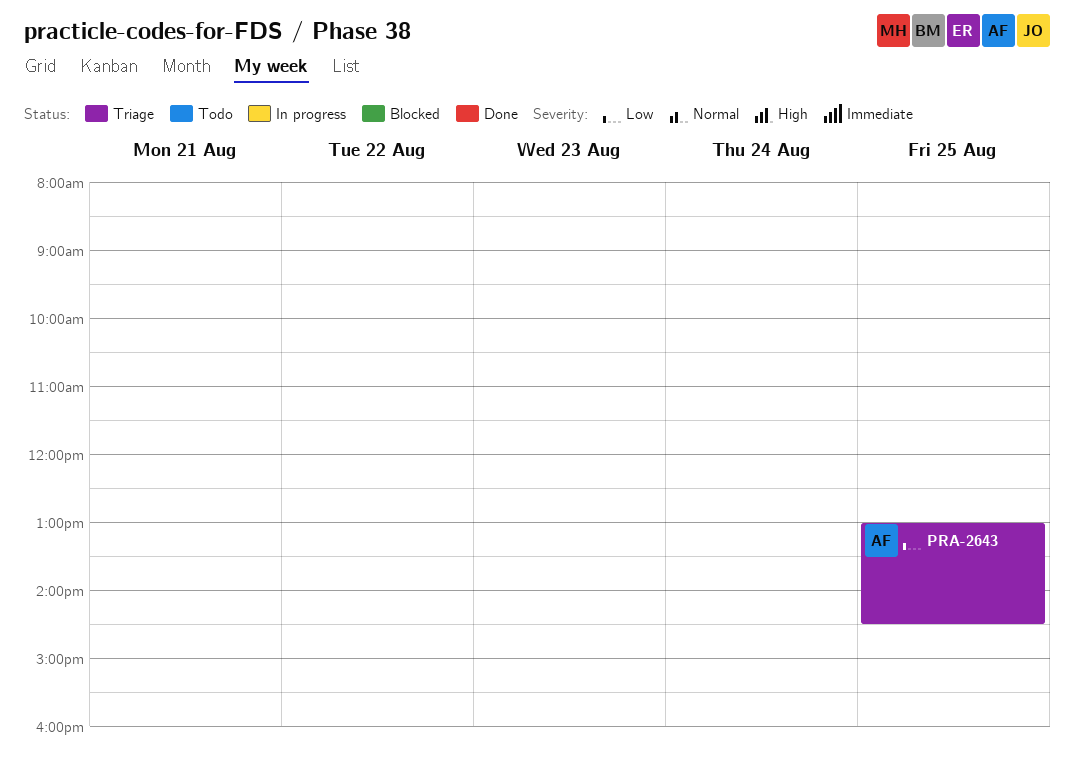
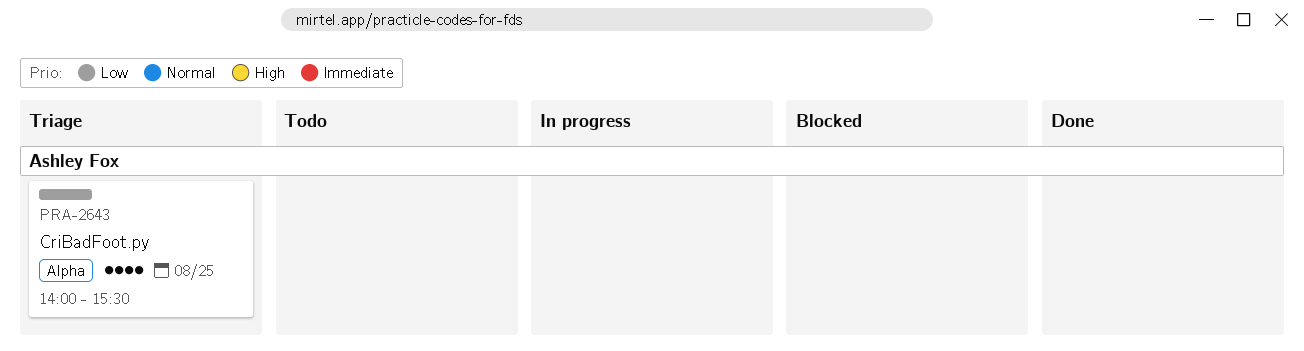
PRA-2643, begins: 13:00 -> 14:00
PRA-2643, ends: 14:30 -> 15:30

